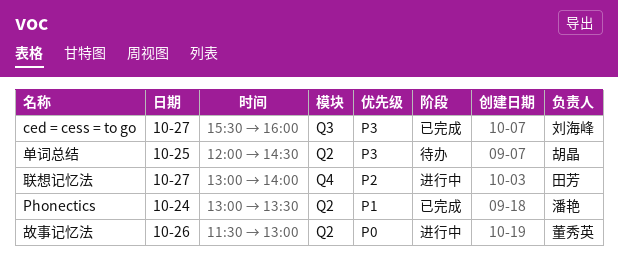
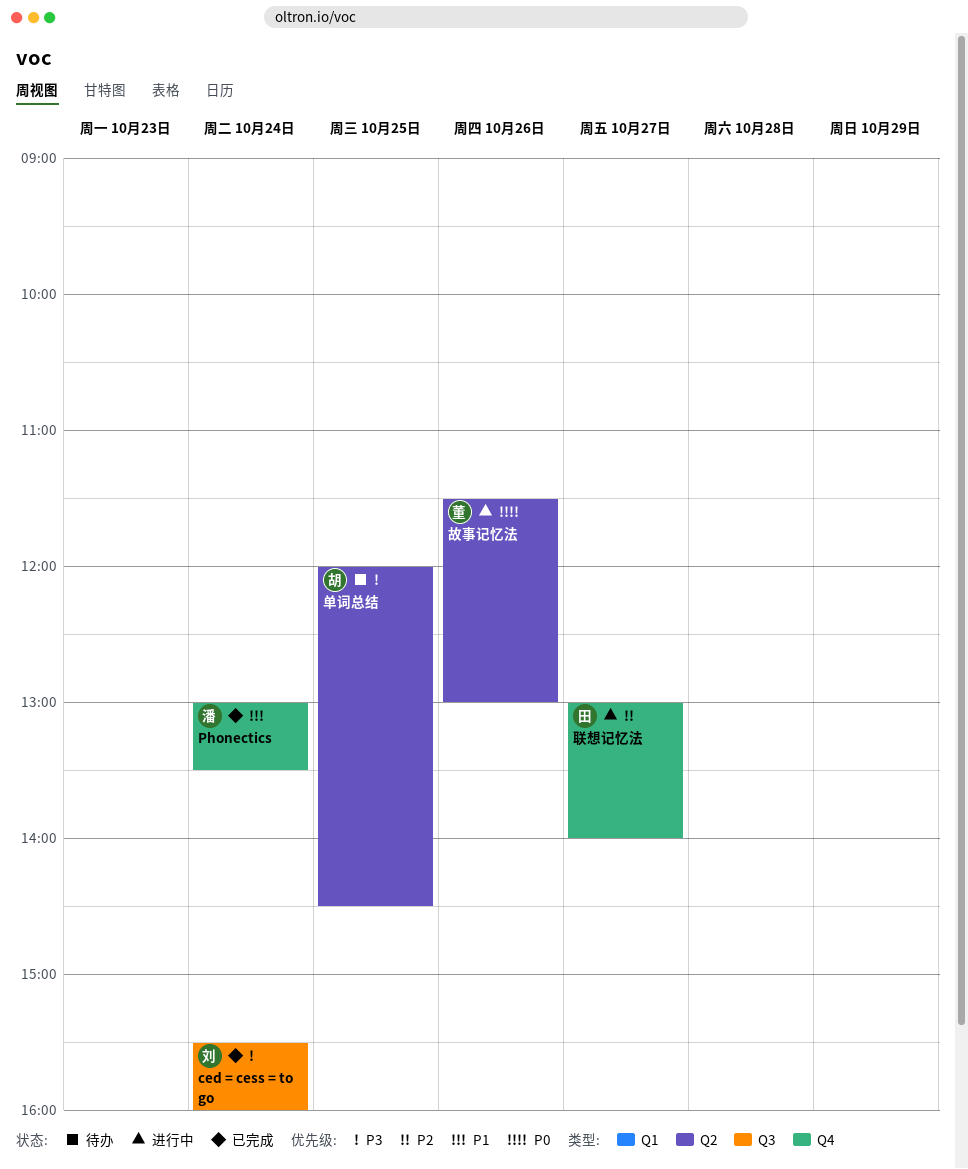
ced = cess = to go, day: Oct 27 -> Oct 24
Phonectics, label: Q2 -> Q4

